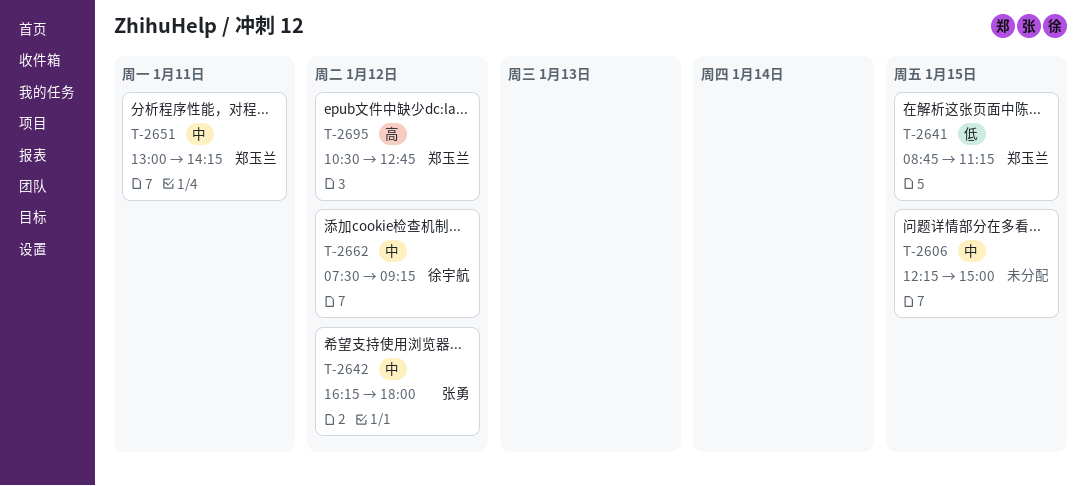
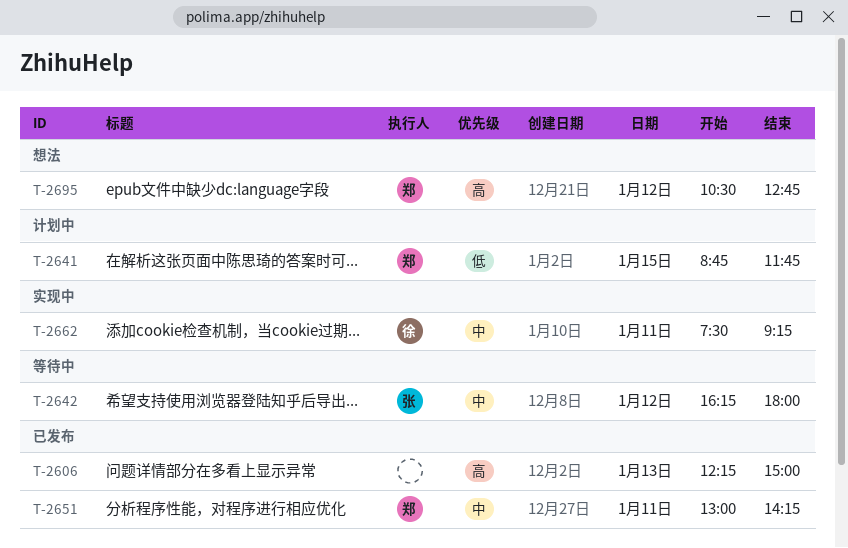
T-2606, priority: 中 -> 高
T-2606, day: Jan 15 -> Jan 13
T-2641, ends: 11:15 -> 11:45
T-2662, day: Jan 12 -> Jan 11

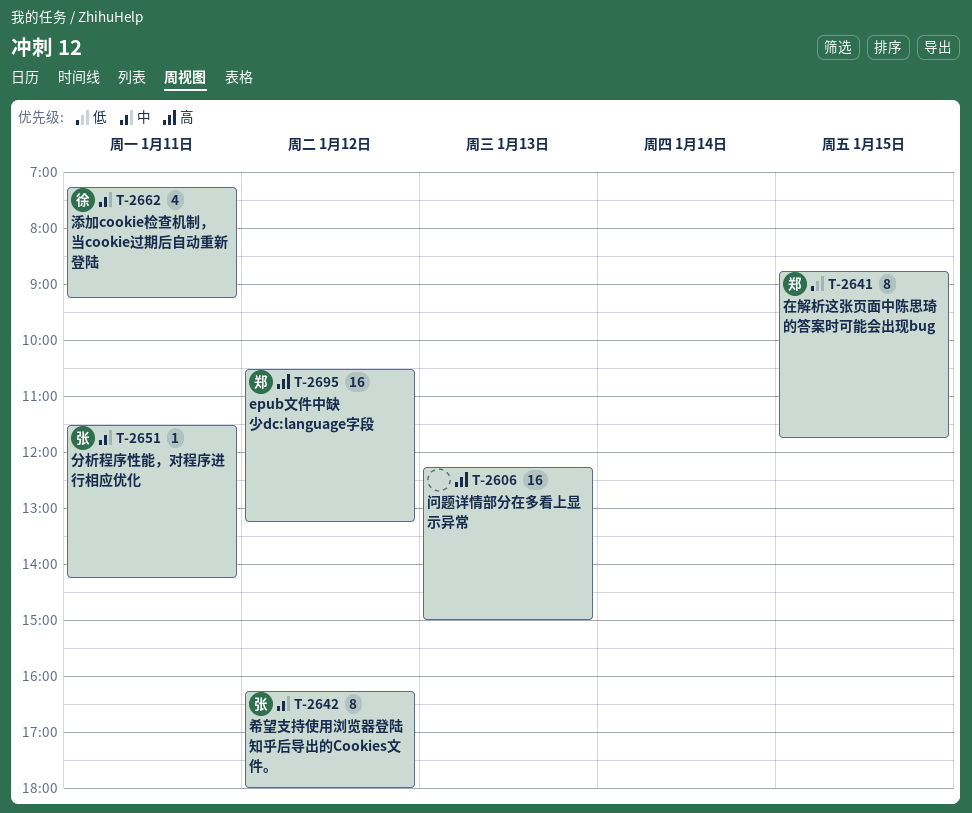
T-2651, owner: 郑 -> 张
T-2651, begins: 13:00 -> 11:30
T-2662, begins: 07:30 -> 07:15
T-2695, ends: 12:45 -> 13:15

